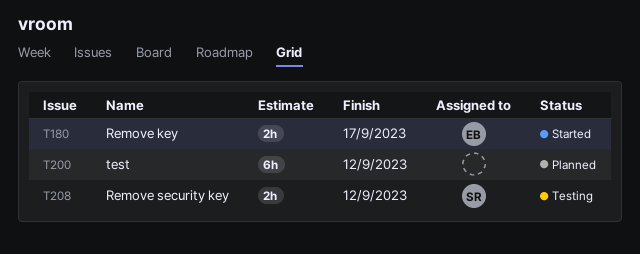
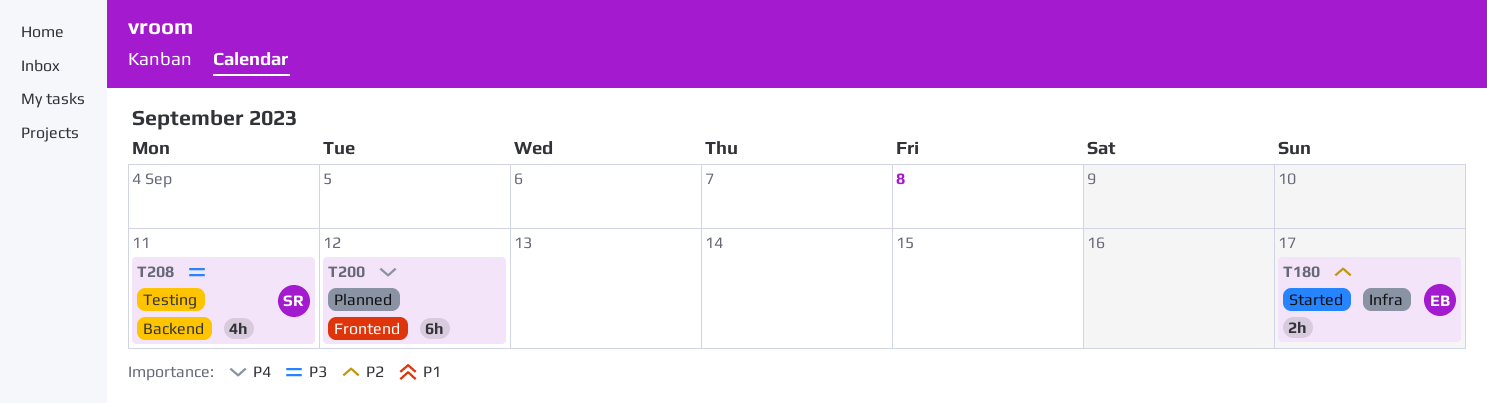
T208, estimate: 2h -> 4h
T208, due: Sep 12 -> Sep 11

